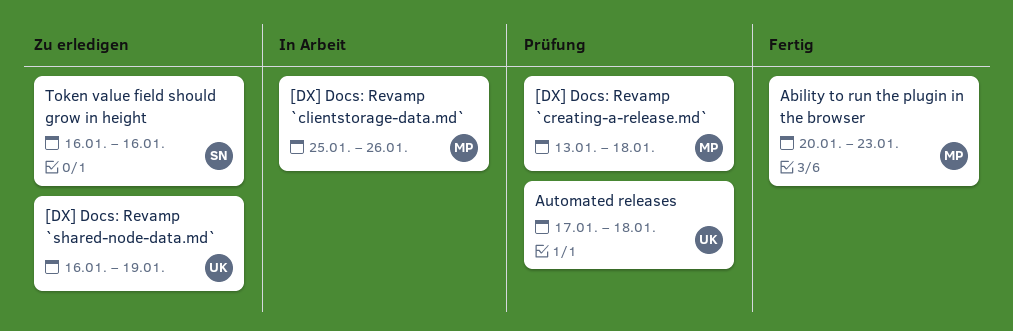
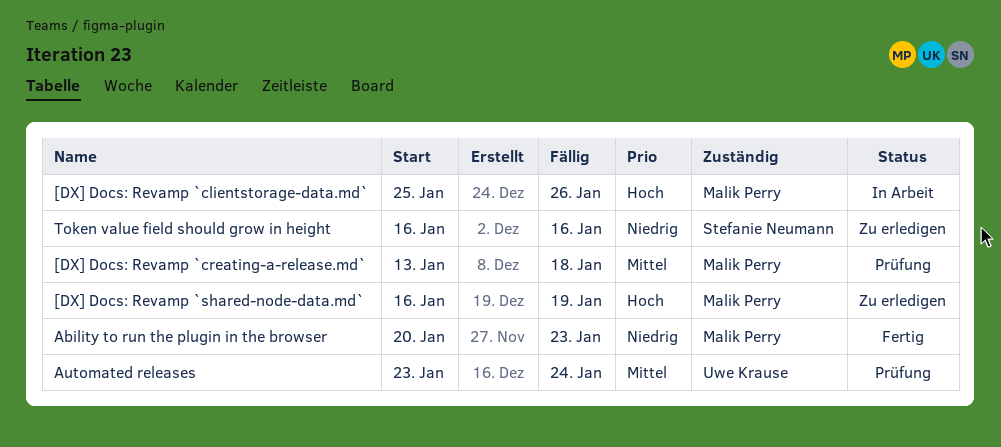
[DX] Docs: Revamp `shared-node-data.md`, owner: Uwe Krause -> Malik Perry
Automated releases, start: Jan 17 -> Jan 23
Automated releases, due: Jan 18 -> Jan 24

